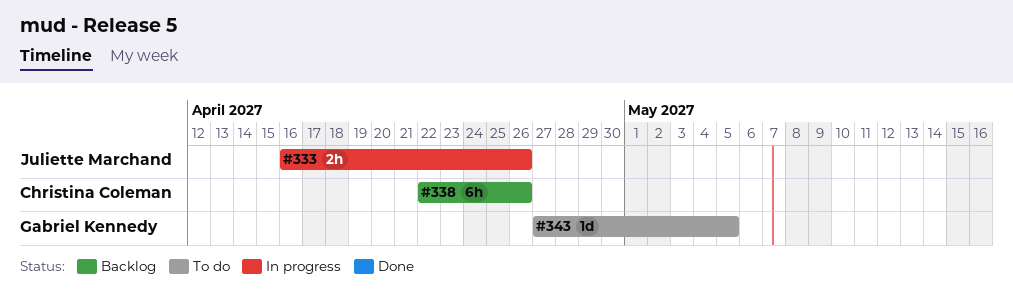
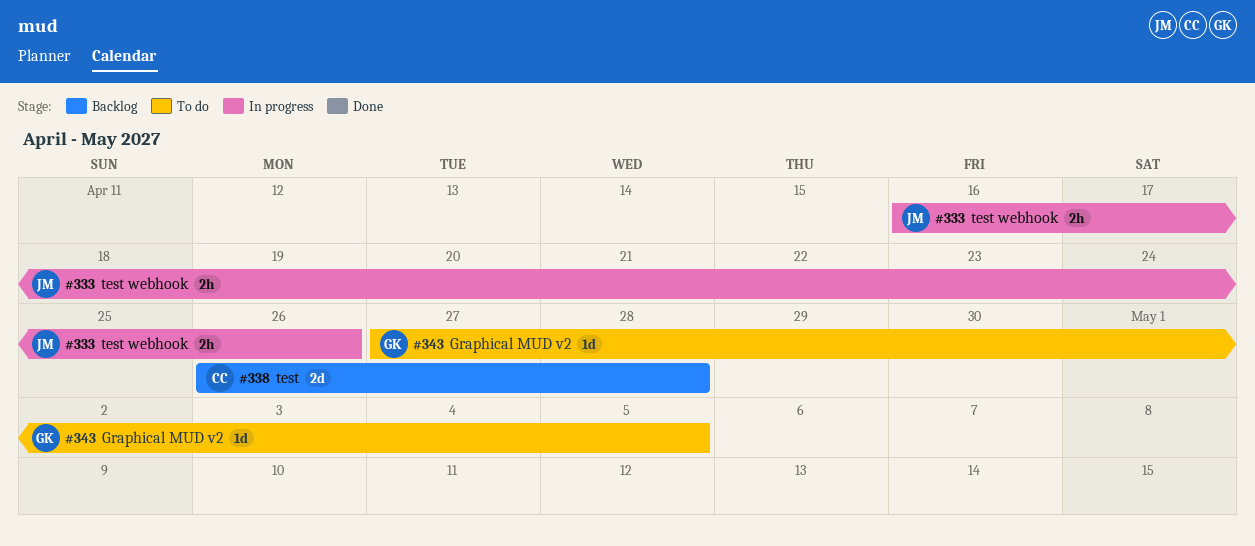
#338, estimate: 6h -> 2d
#338, start: Apr 22 -> Apr 26
#338, due: Apr 26 -> Apr 28

